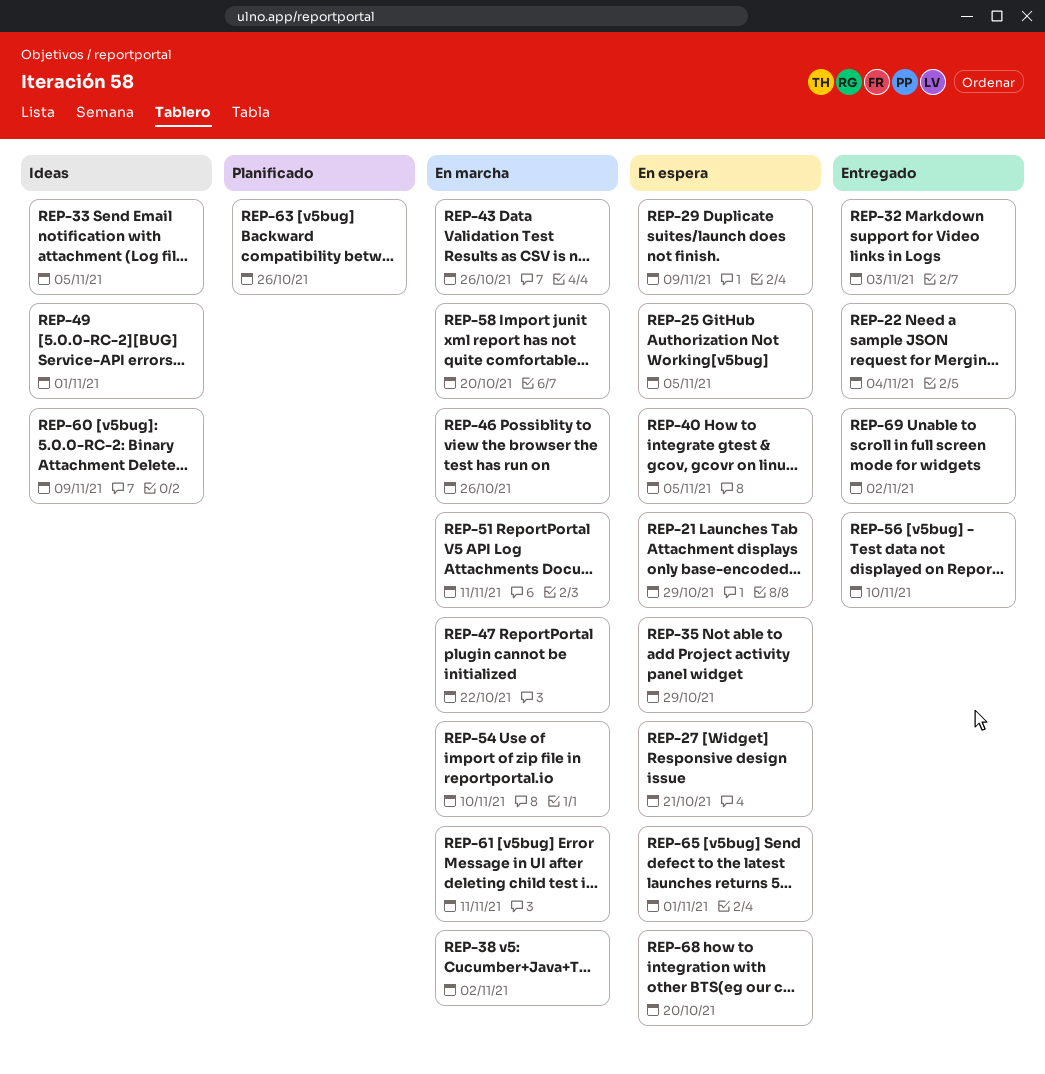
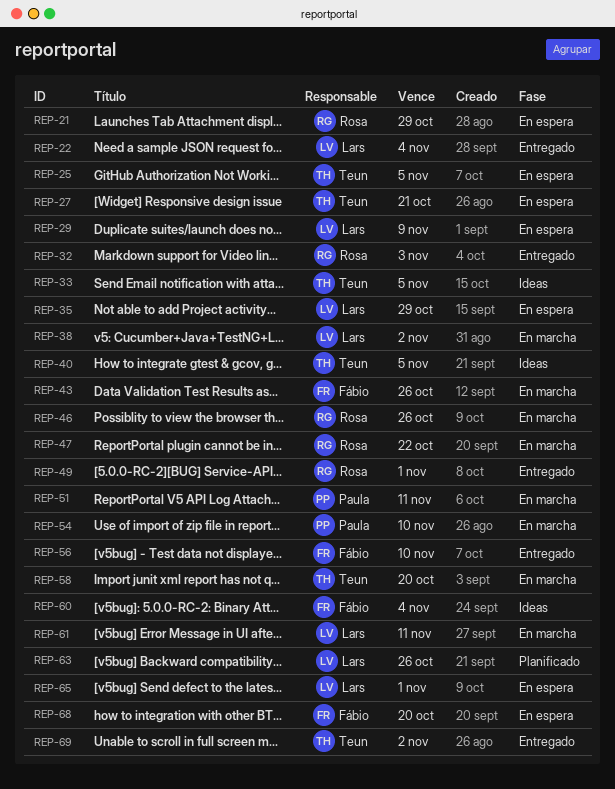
REP-40, status: En espera -> Ideas
REP-49, status: Ideas -> Entregado
REP-60, due: Nov 9 -> Nov 4

